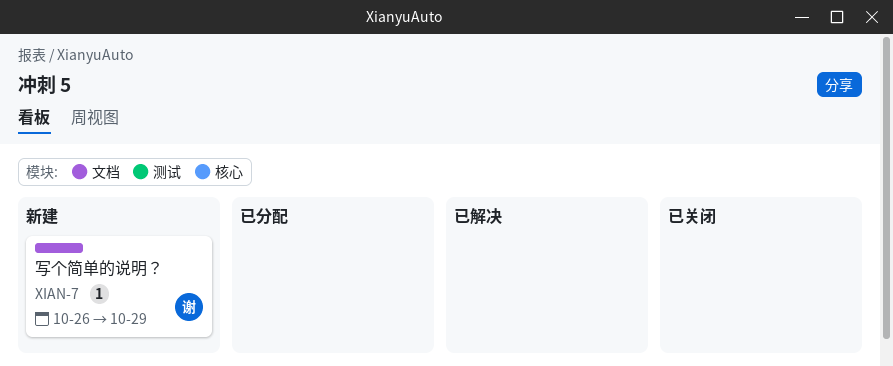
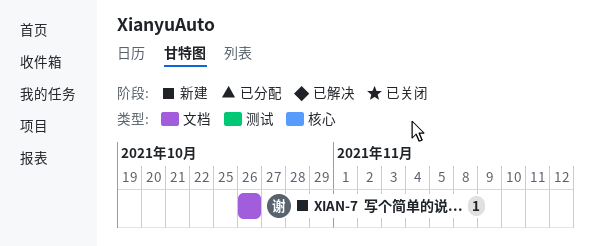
XIAN-7, due: Oct 29 -> Oct 26

